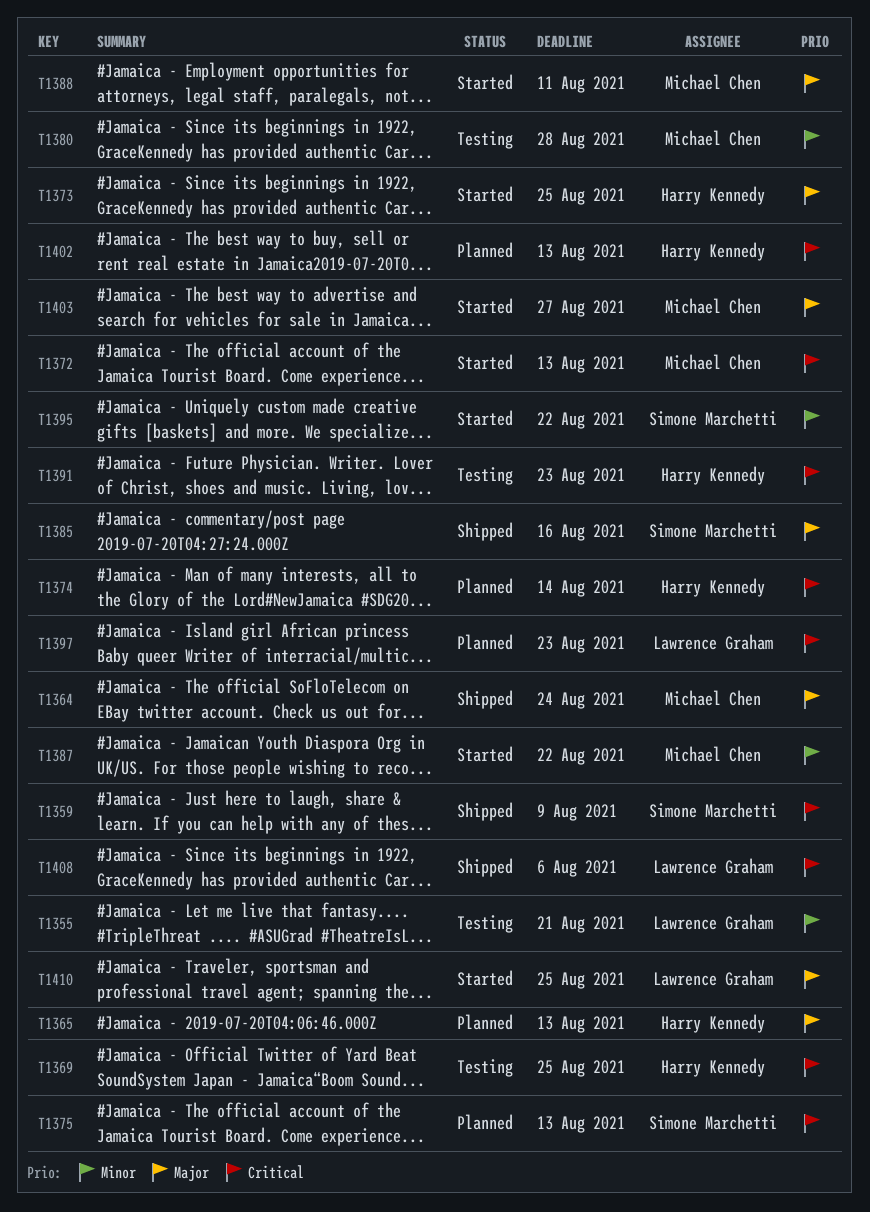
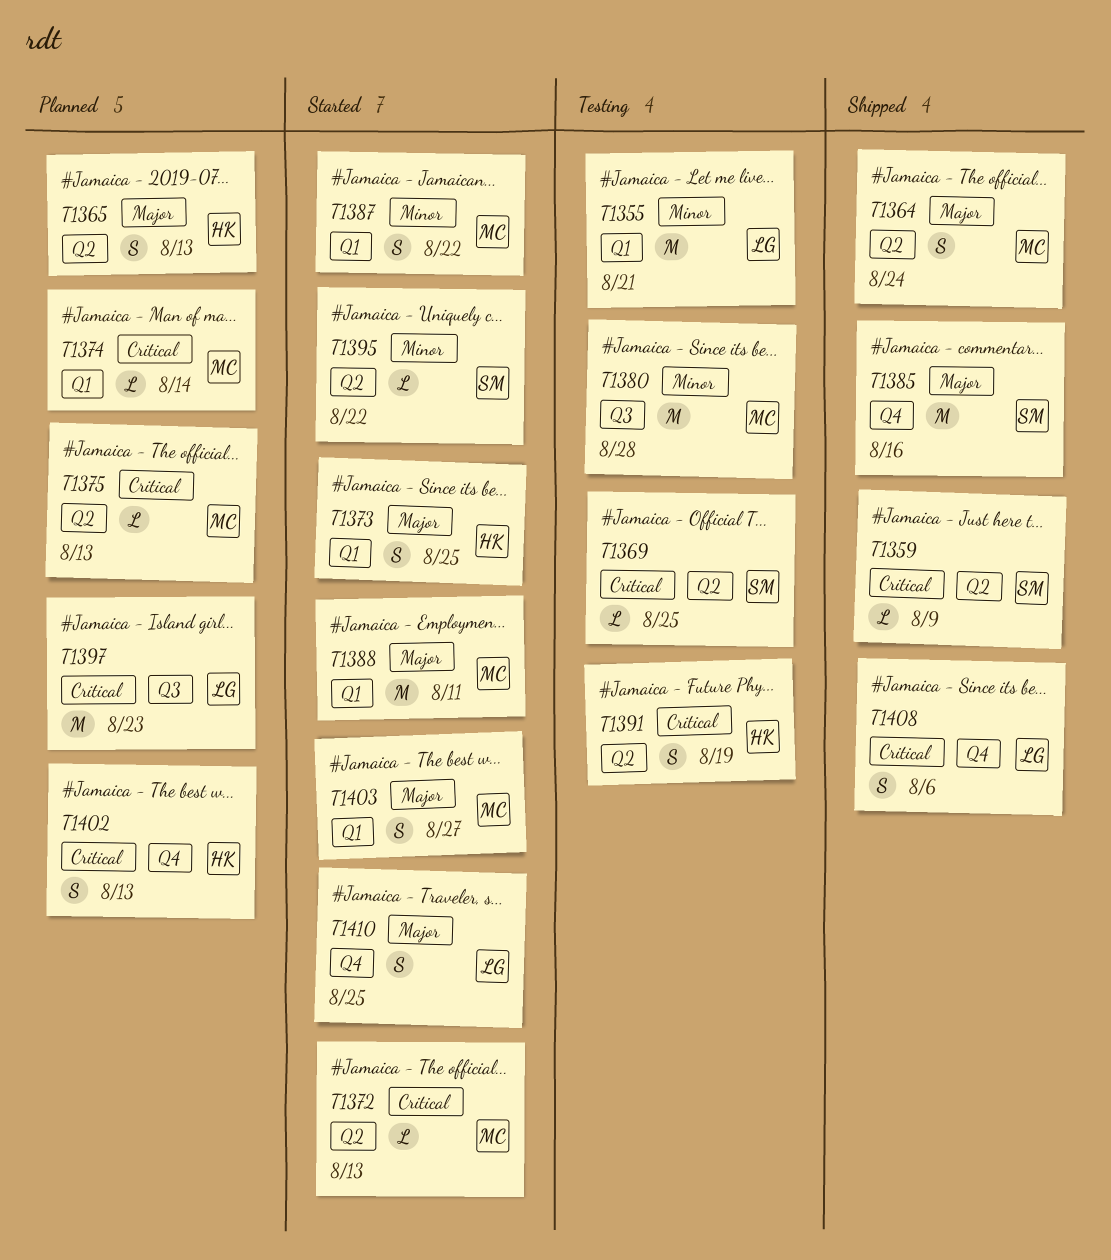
T1369, owner: Harry Kennedy -> Simone Marchetti
T1374, owner: Harry Kennedy -> Michael Chen
T1375, owner: Simone Marchetti -> Michael Chen
T1391, due: Aug 23 -> Aug 19

